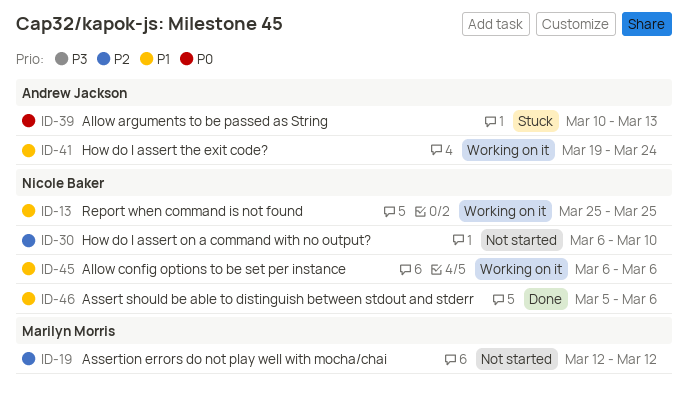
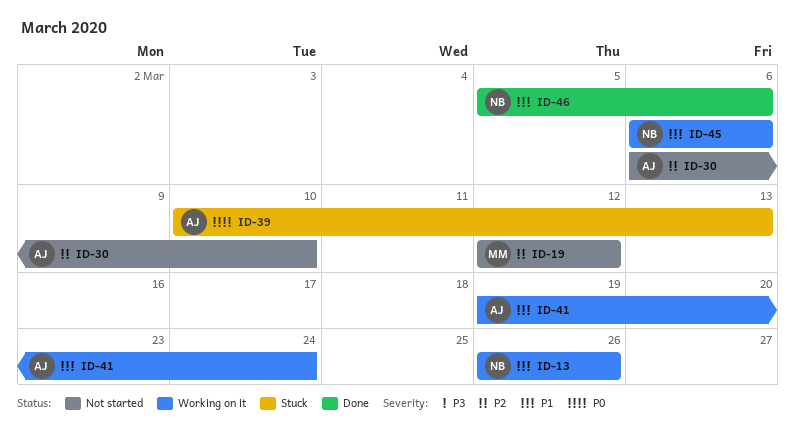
ID-13, start: Mar 25 -> Mar 26
ID-13, due: Mar 25 -> Mar 26
ID-30, owner: Nicole Baker -> Andrew Jackson

